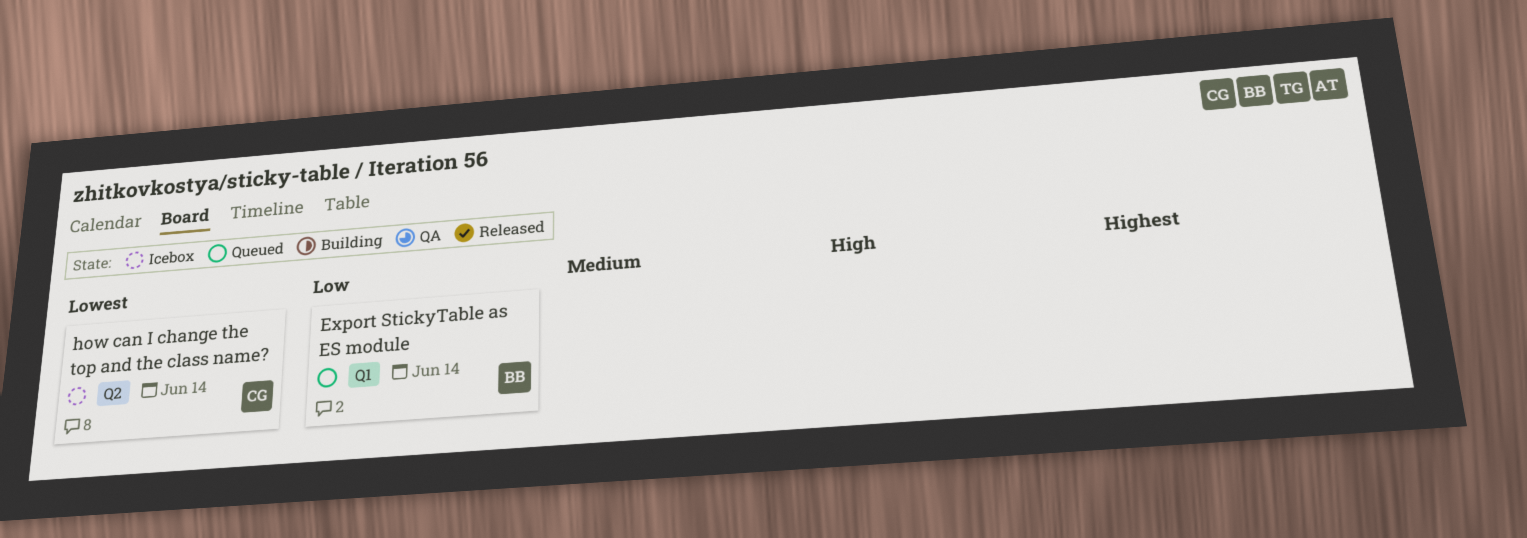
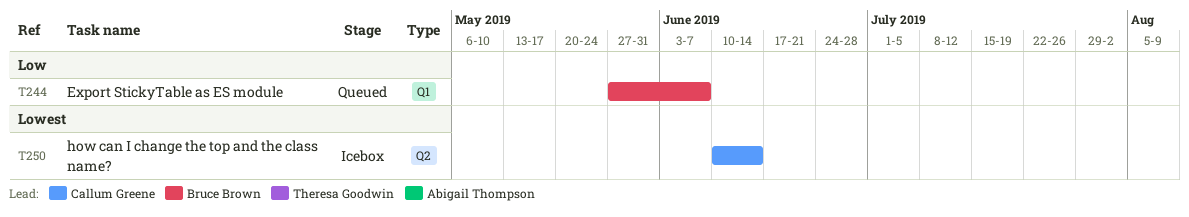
Export StickyTable as ES module, due: Jun 14 -> Jun 7

